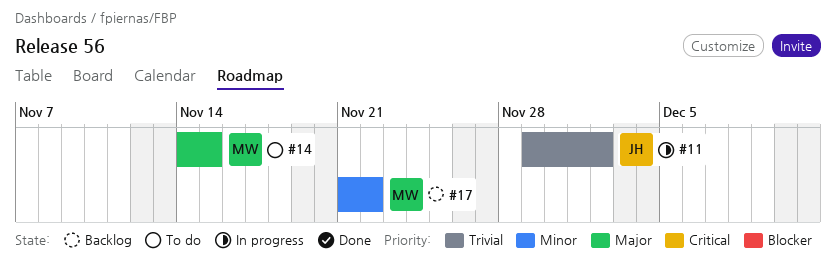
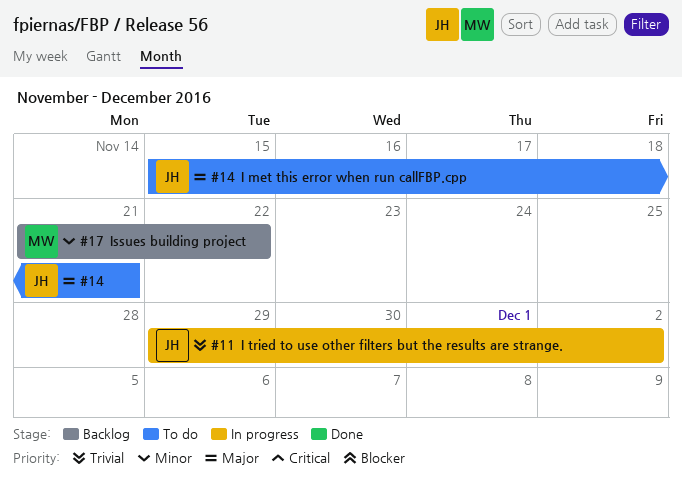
#14, owner: MW -> JH
#14, start: Nov 14 -> Nov 15
#14, due: Nov 15 -> Nov 21

